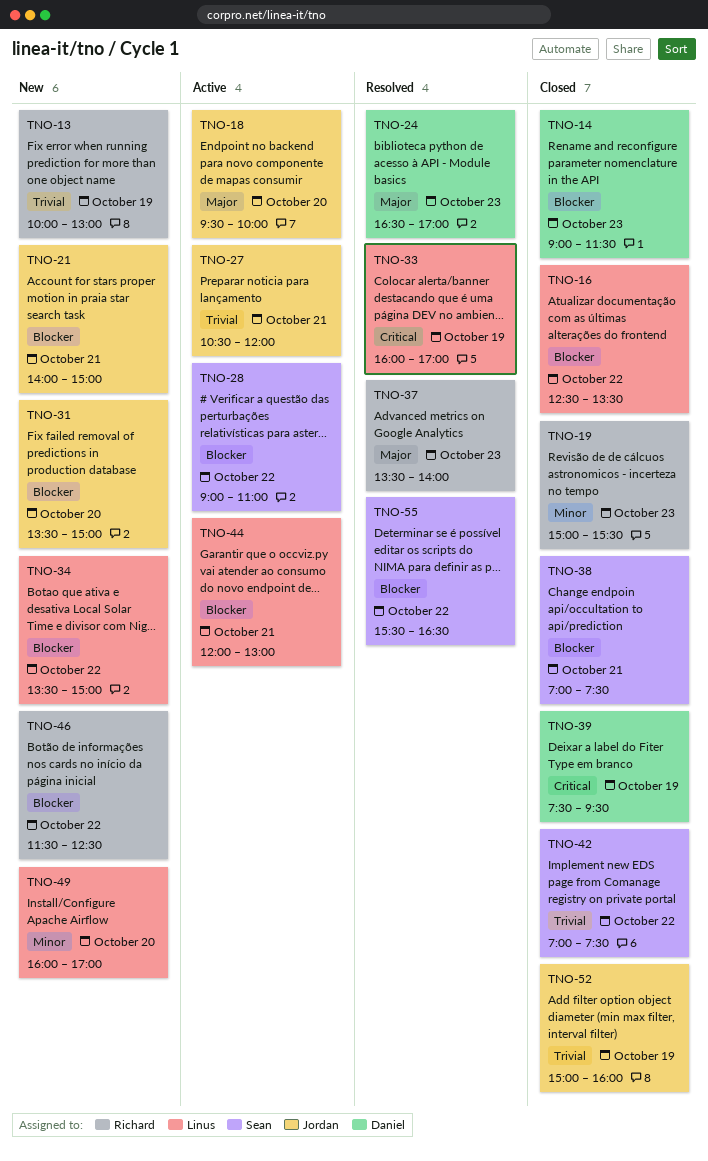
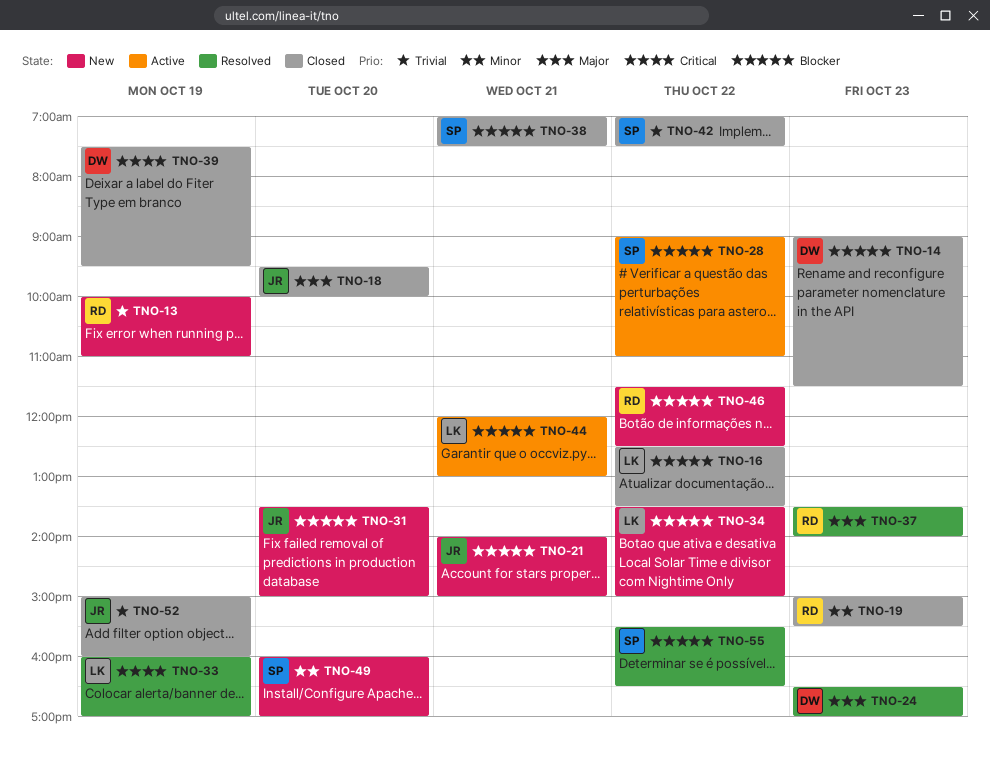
TNO-13, ends: 13:00 -> 11:00
TNO-18, status: Active -> Closed
TNO-27: present -> none
TNO-49, owner: Linus -> Sean

